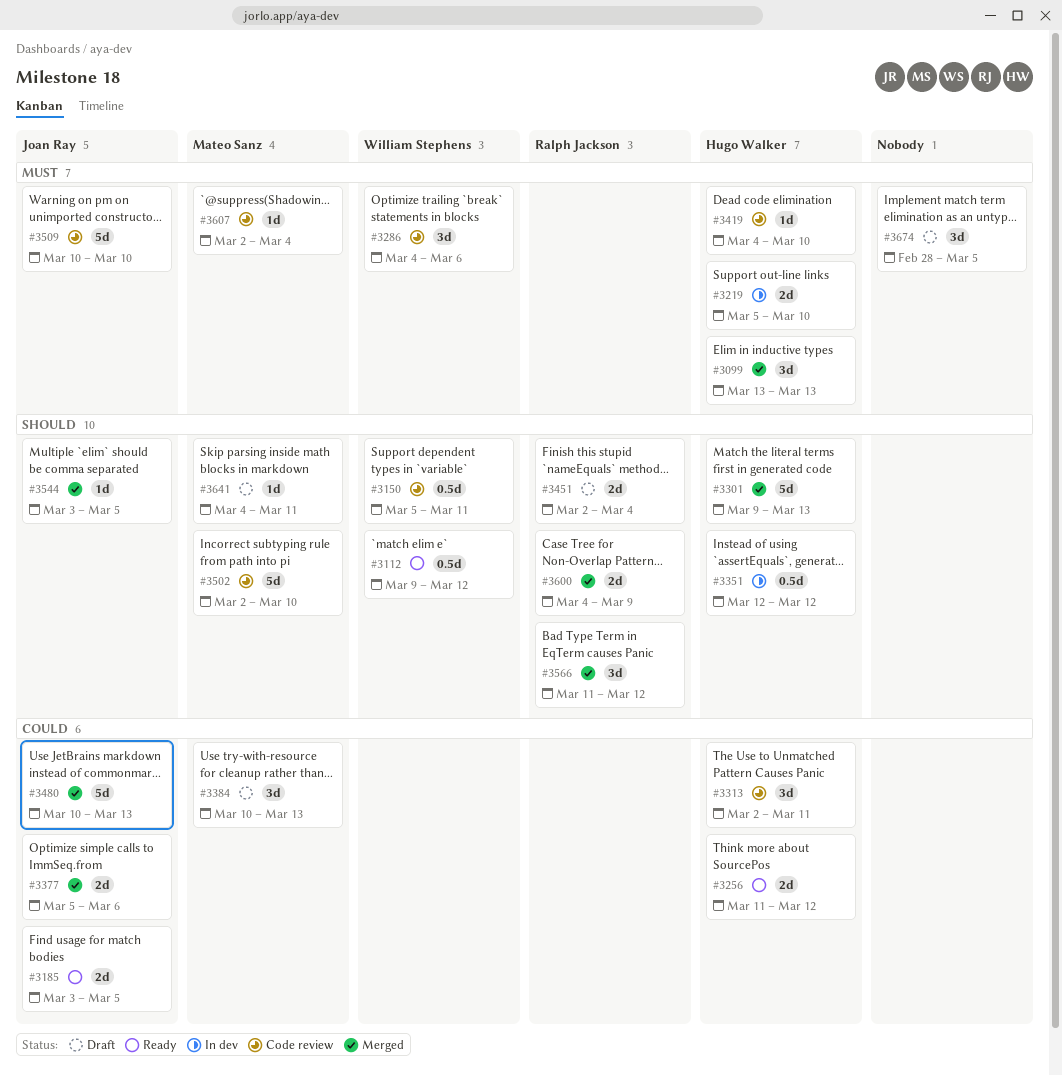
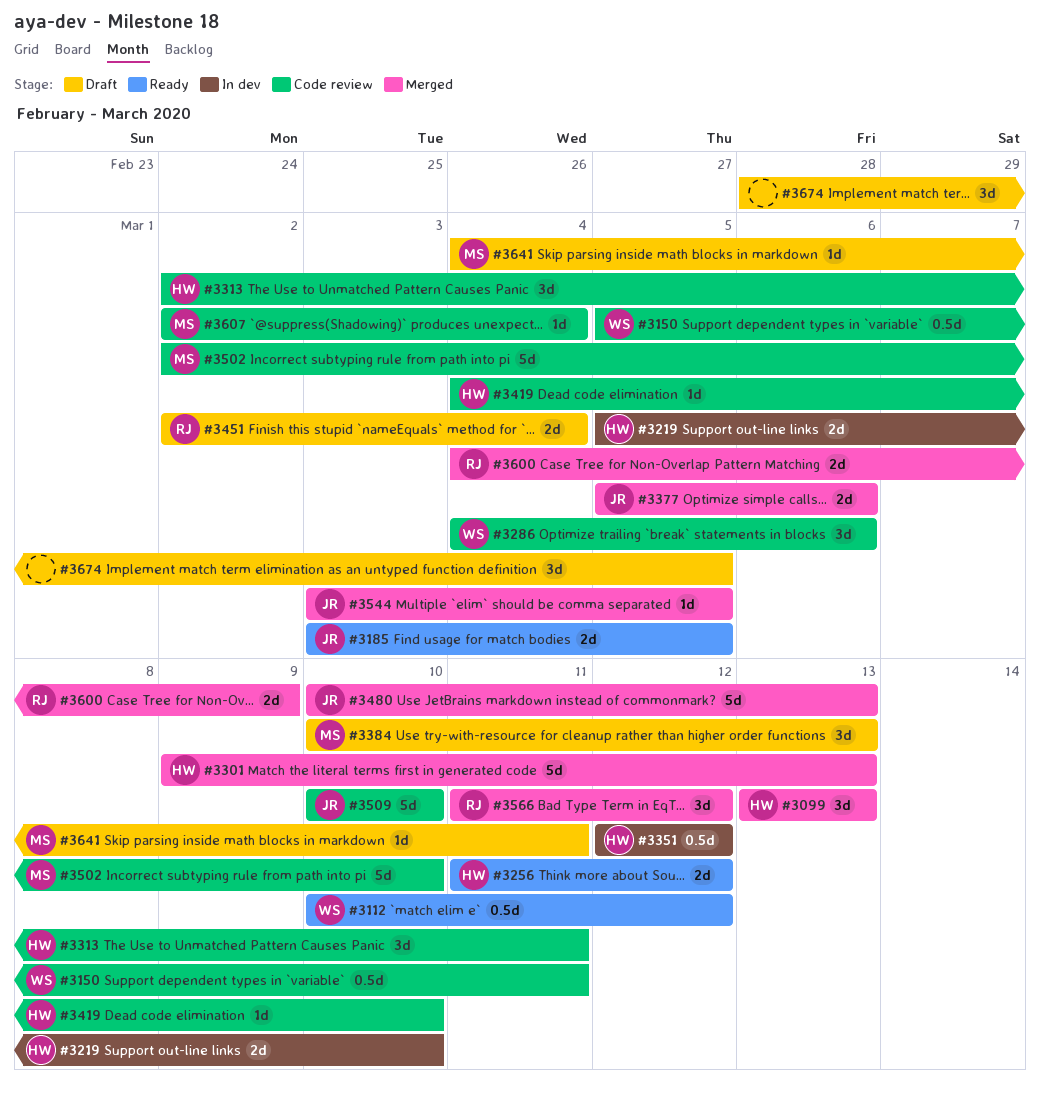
#3112, start: Mar 9 -> Mar 10

